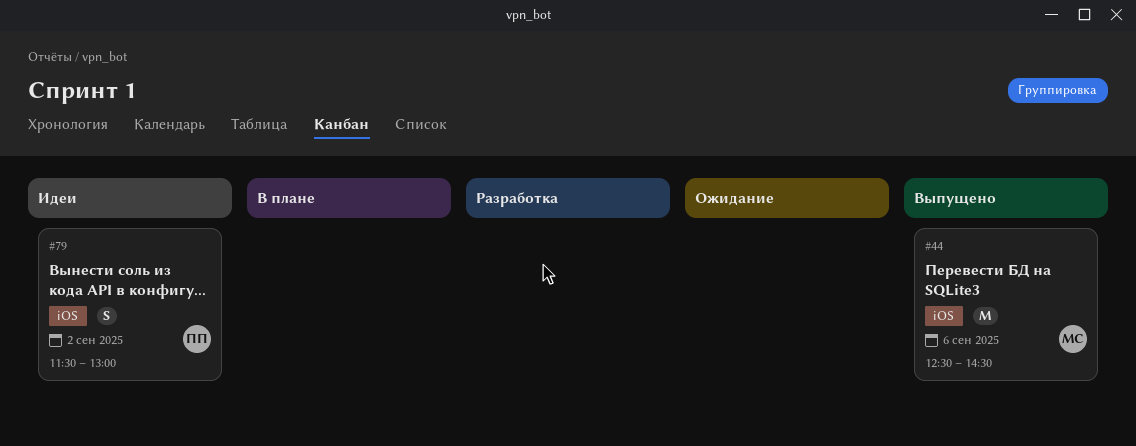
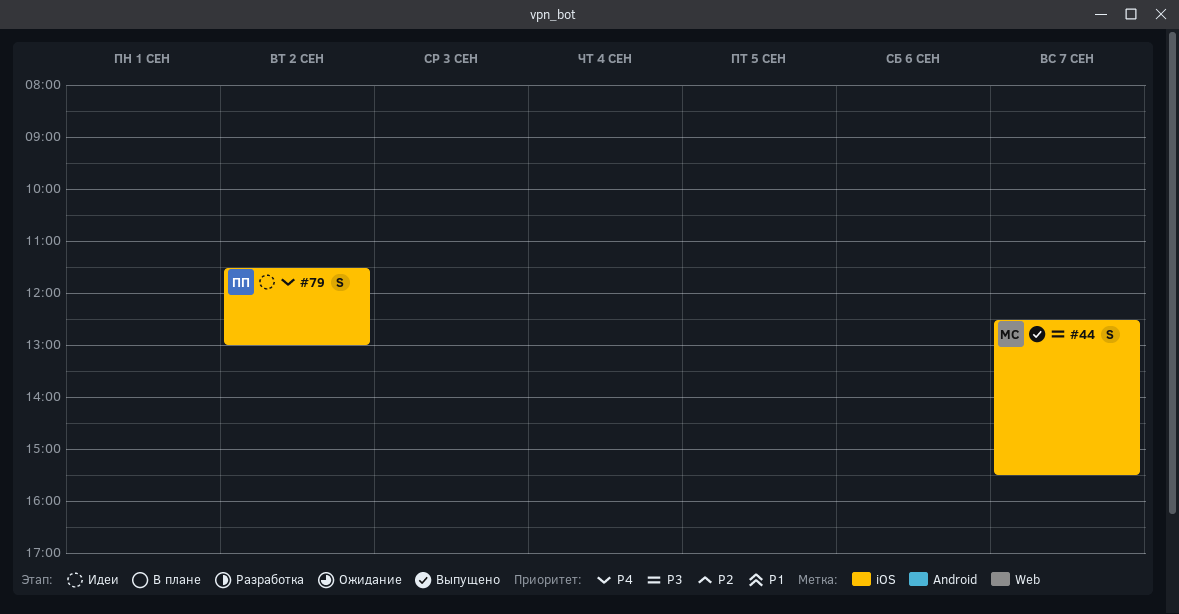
#44, estimate: M -> S
#44, day: Sep 6 -> Sep 7
#44, ends: 14:30 -> 15:30

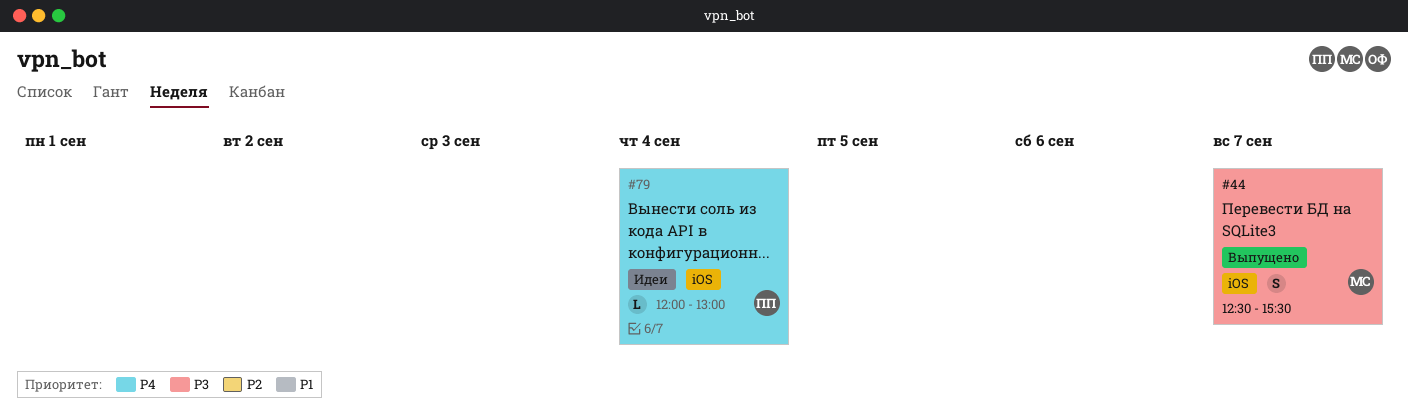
#79, estimate: S -> L
#79, day: Sep 2 -> Sep 4
#79, begins: 11:30 -> 12:00

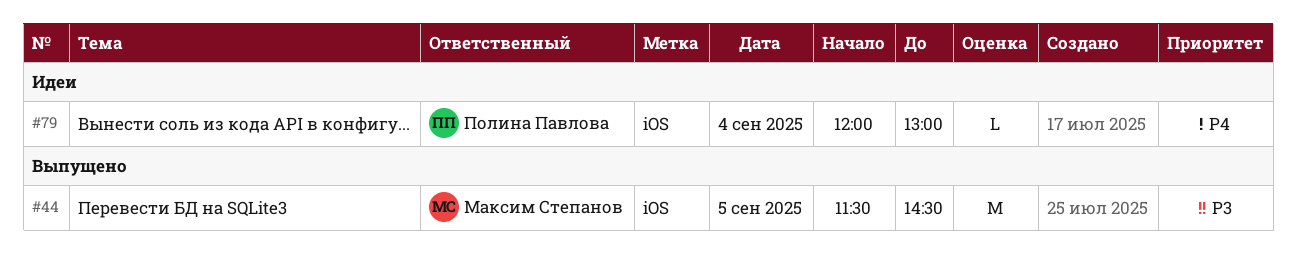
#44, estimate: S -> M
#44, day: Sep 7 -> Sep 5
#44, begins: 12:30 -> 11:30
#44, ends: 15:30 -> 14:30

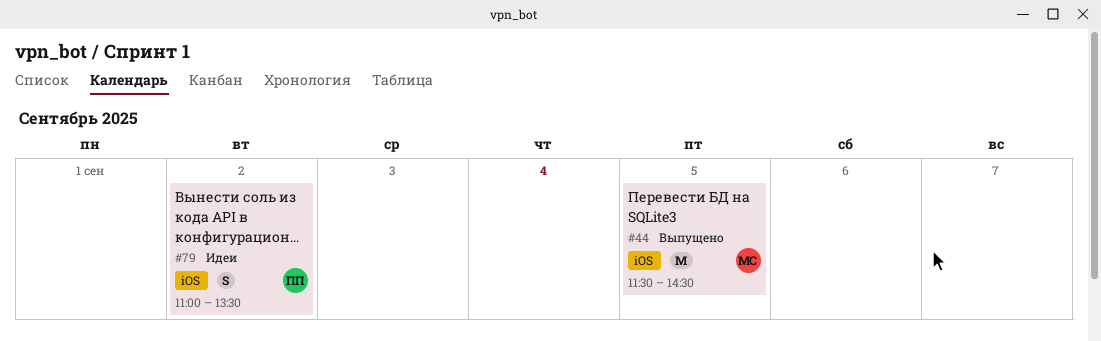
#79, estimate: L -> S
#79, day: Sep 4 -> Sep 2
#79, begins: 12:00 -> 11:00
#79, ends: 13:00 -> 13:30

